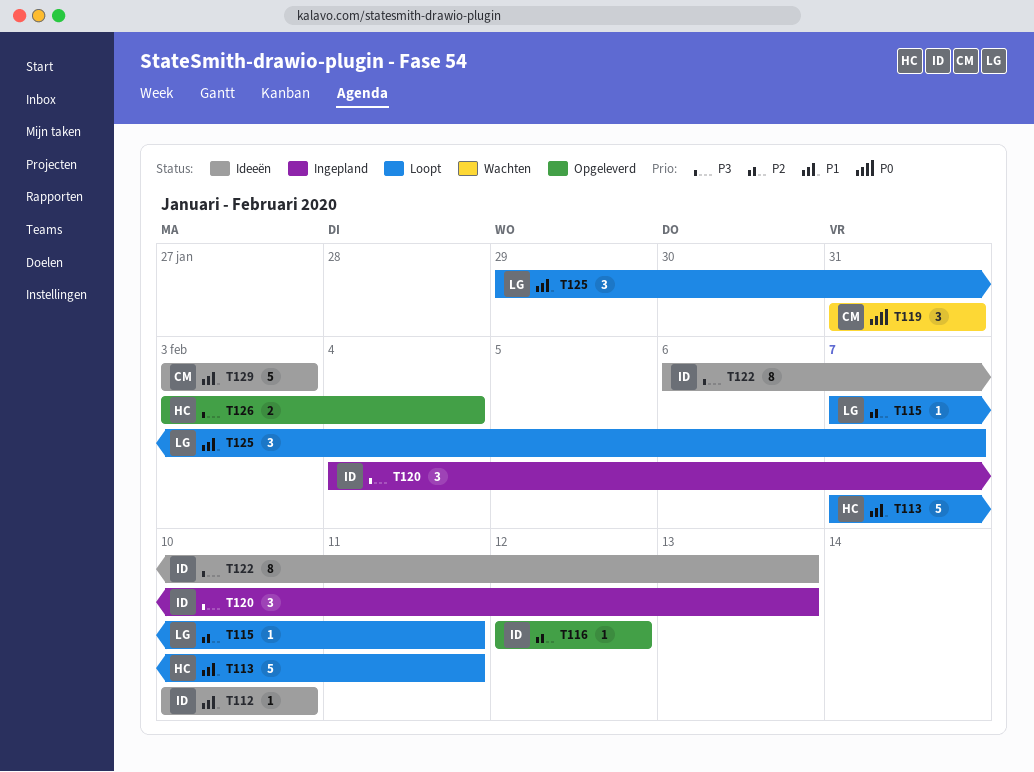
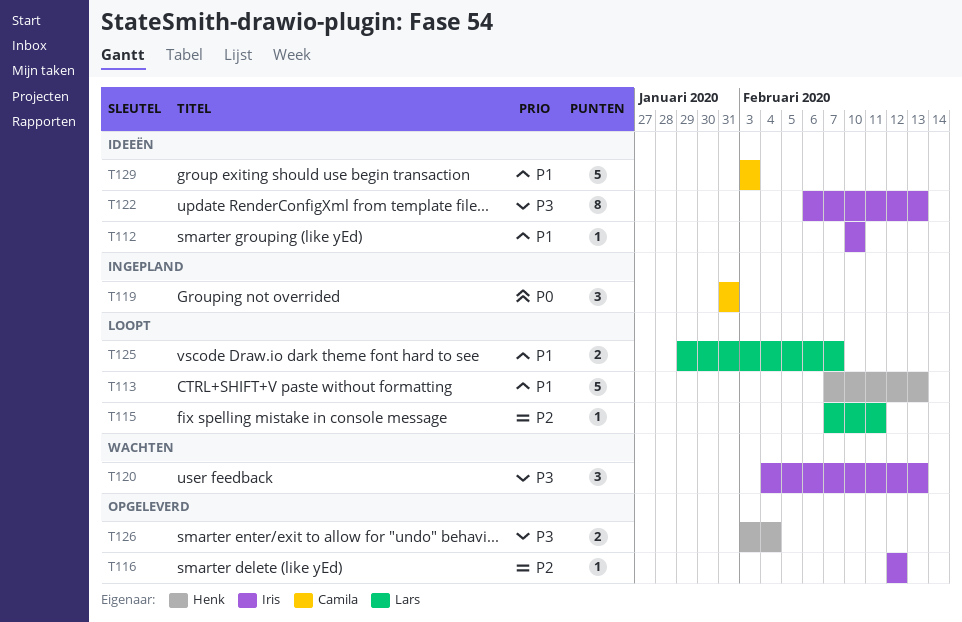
T113, due: Feb 11 -> Feb 13
T119, status: Wachten -> Ingepland
T120, status: Ingepland -> Wachten
T125, estimate: 3 -> 2

